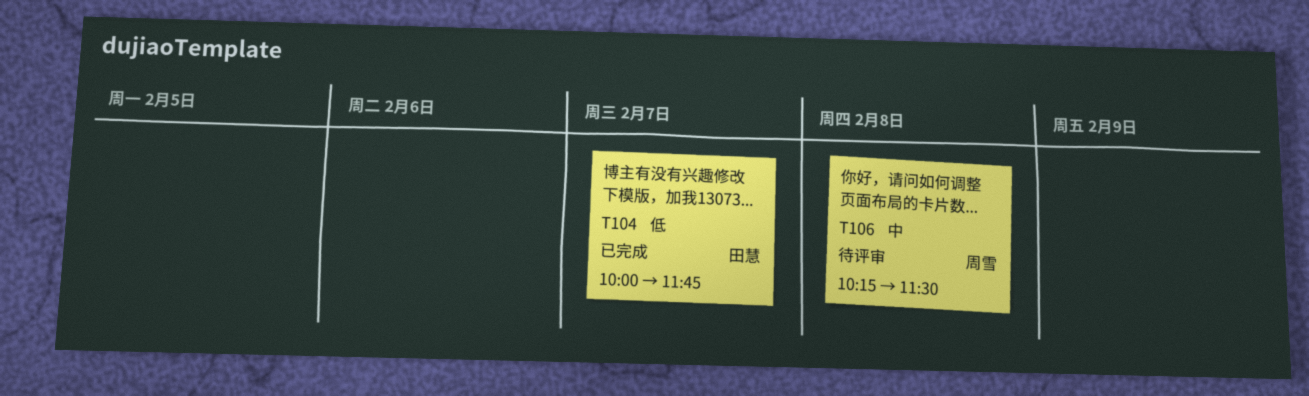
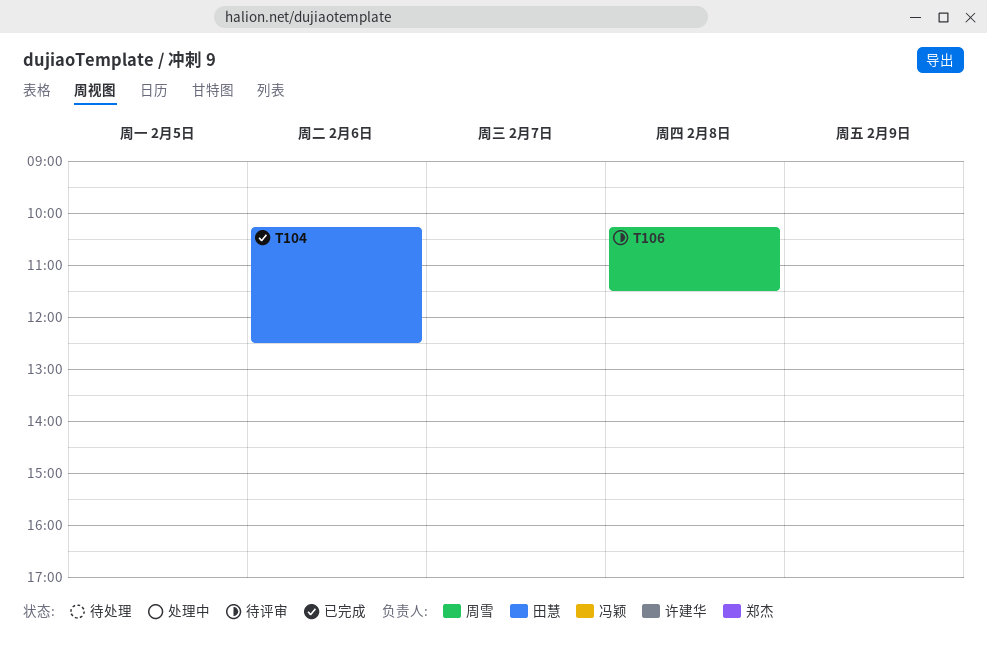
T104, day: Feb 7 -> Feb 6
T104, begins: 10:00 -> 10:15
T104, ends: 11:45 -> 12:30

